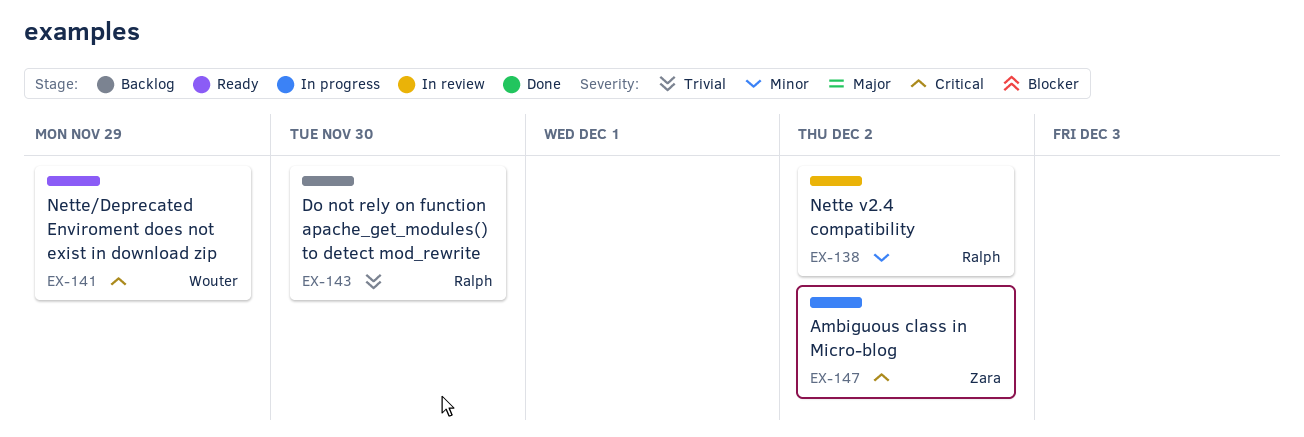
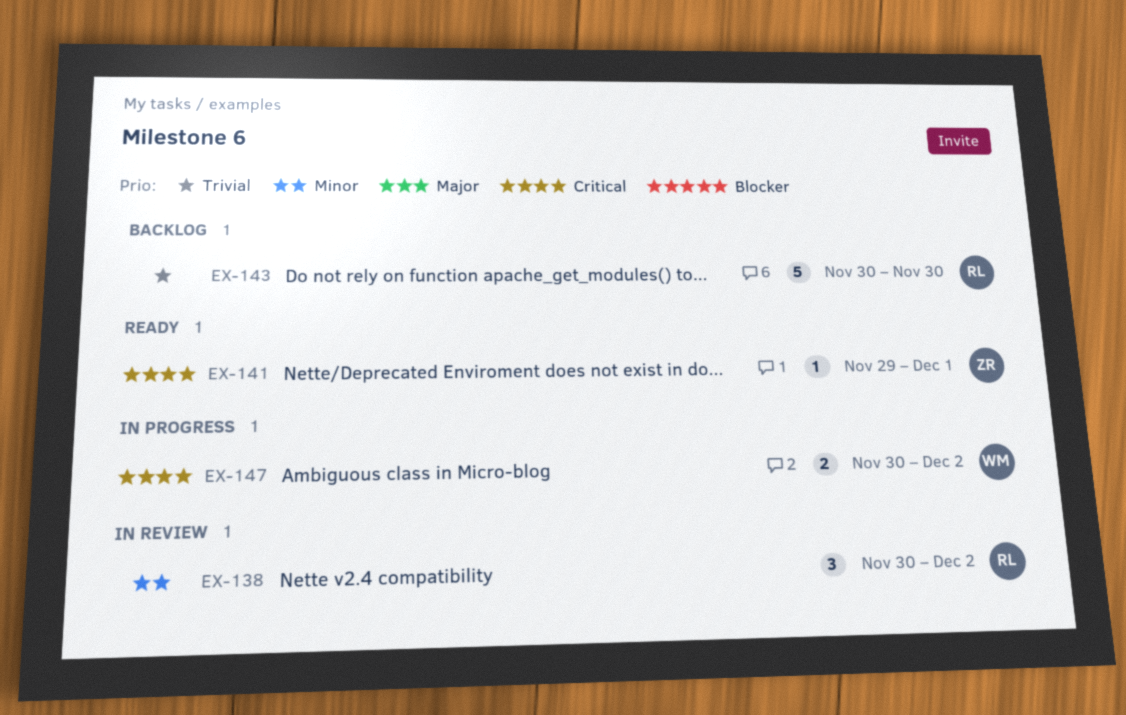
EX-141, owner: Wouter -> Zara
EX-141, due: Nov 29 -> Dec 1
EX-147, owner: Zara -> Wouter

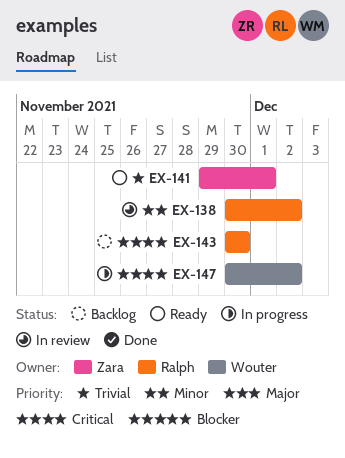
EX-141, priority: Critical -> Trivial
EX-143, priority: Trivial -> Critical

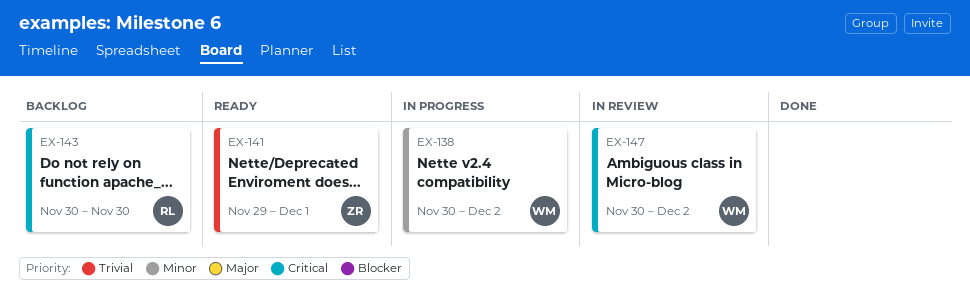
EX-138, status: In review -> In progress
EX-138, owner: Ralph -> Wouter
EX-147, status: In progress -> In review

